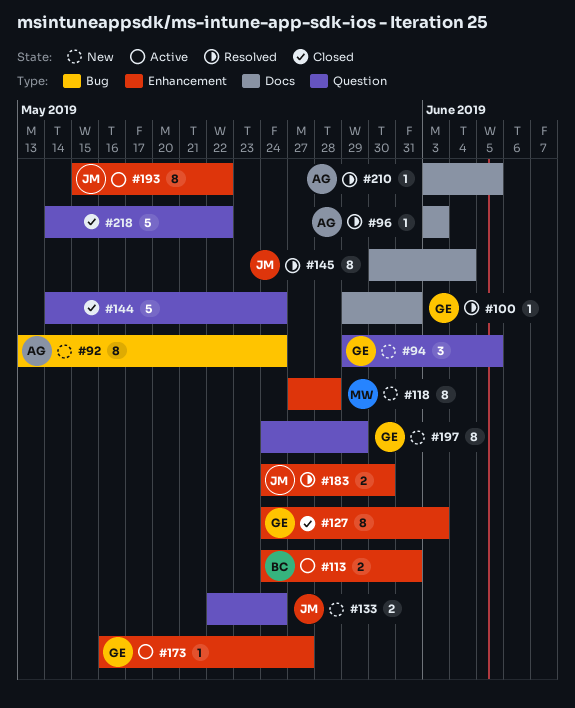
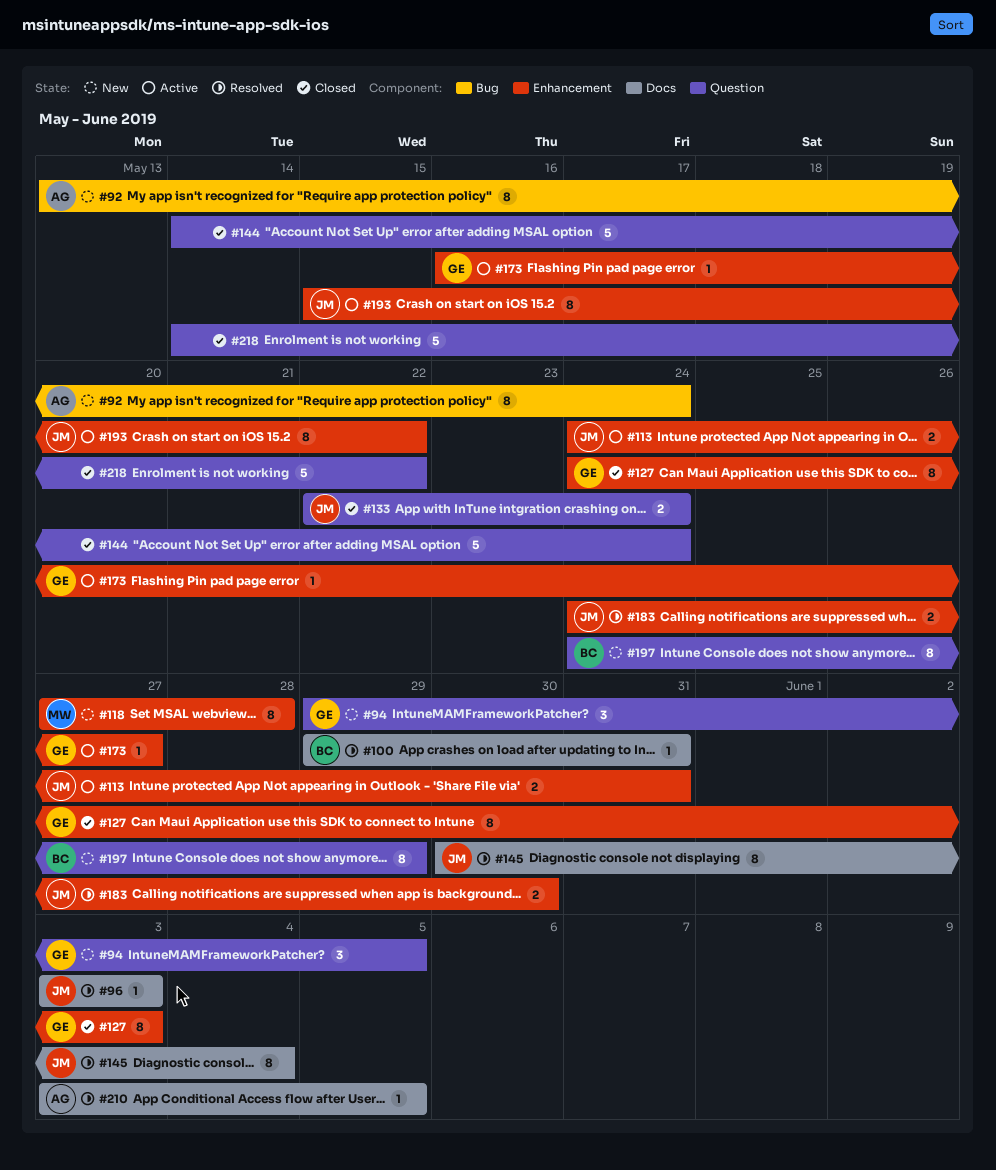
#96, owner: AG -> JM
#100, owner: GE -> BC
#113, owner: BC -> JM
#133, status: New -> Closed
#197, owner: GE -> BC

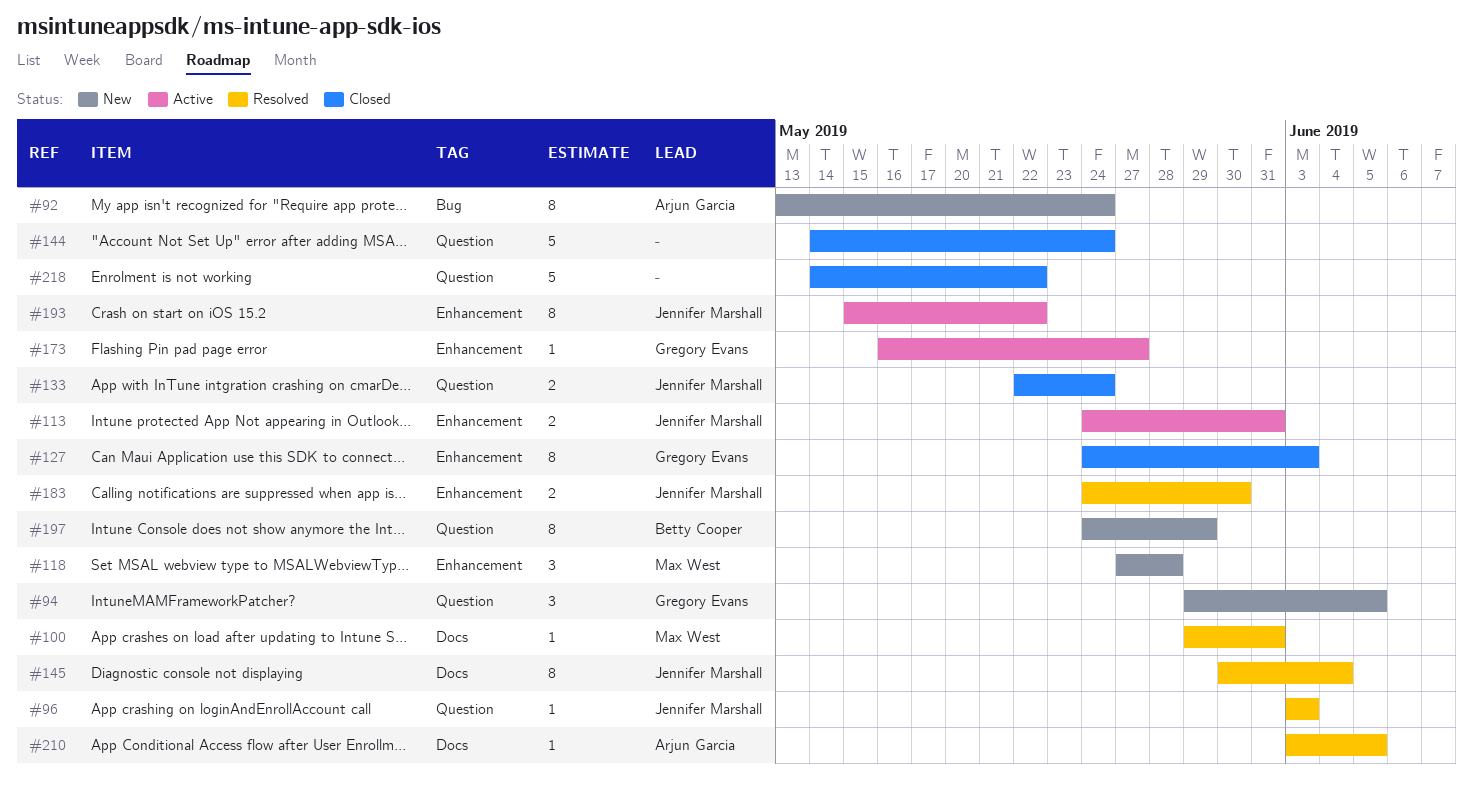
#96, label: Docs -> Question
#100, owner: Betty Cooper -> Max West
#118, estimate: 8 -> 3

